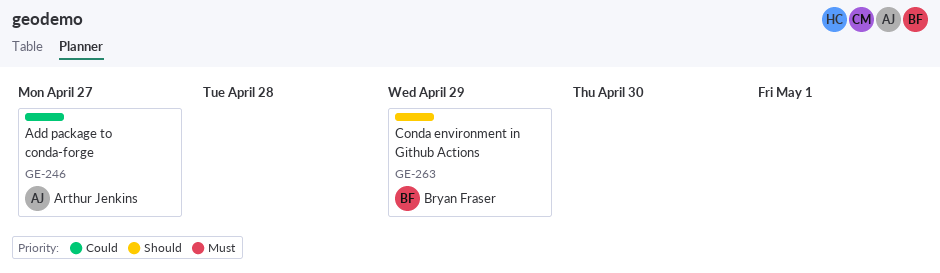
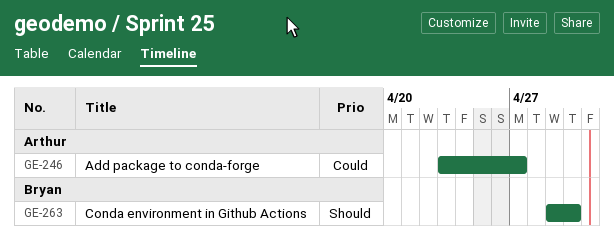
GE-263, due: Apr 29 -> Apr 30

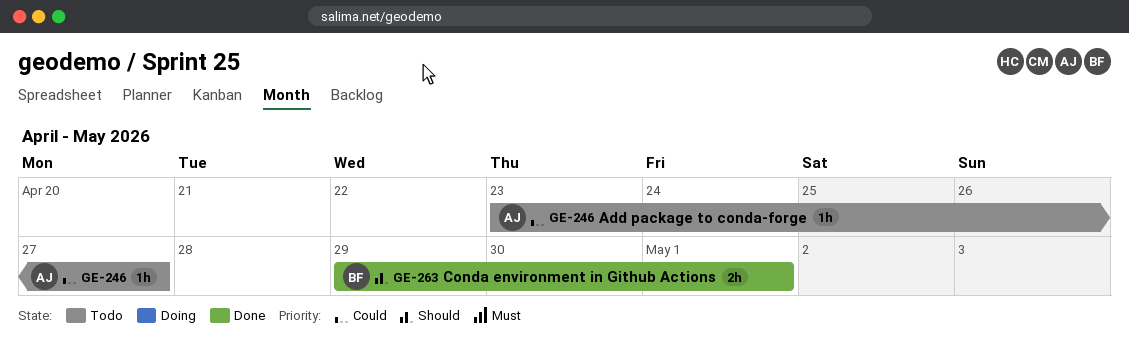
GE-263, due: Apr 30 -> May 1

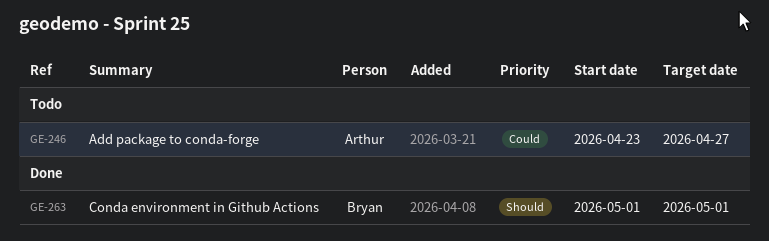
GE-263, start: Apr 29 -> May 1

